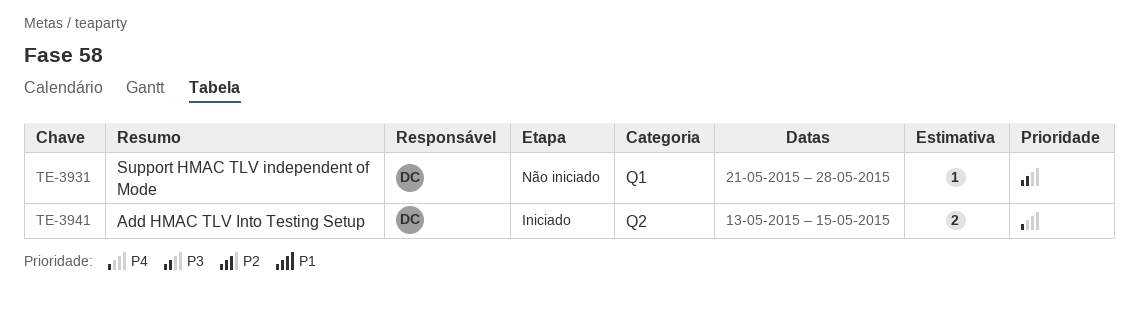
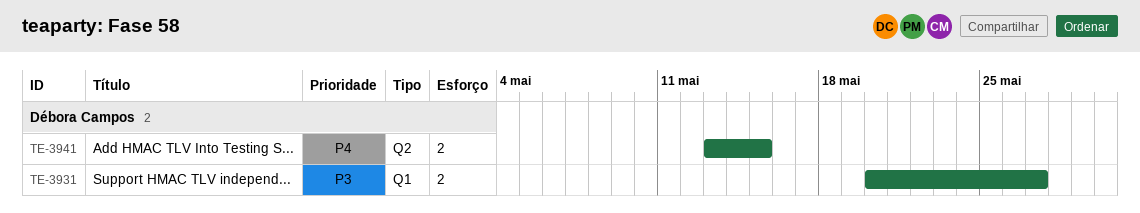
TE-3931, estimate: 1 -> 2
TE-3931, start: May 21 -> May 20
TE-3931, due: May 28 -> May 27

